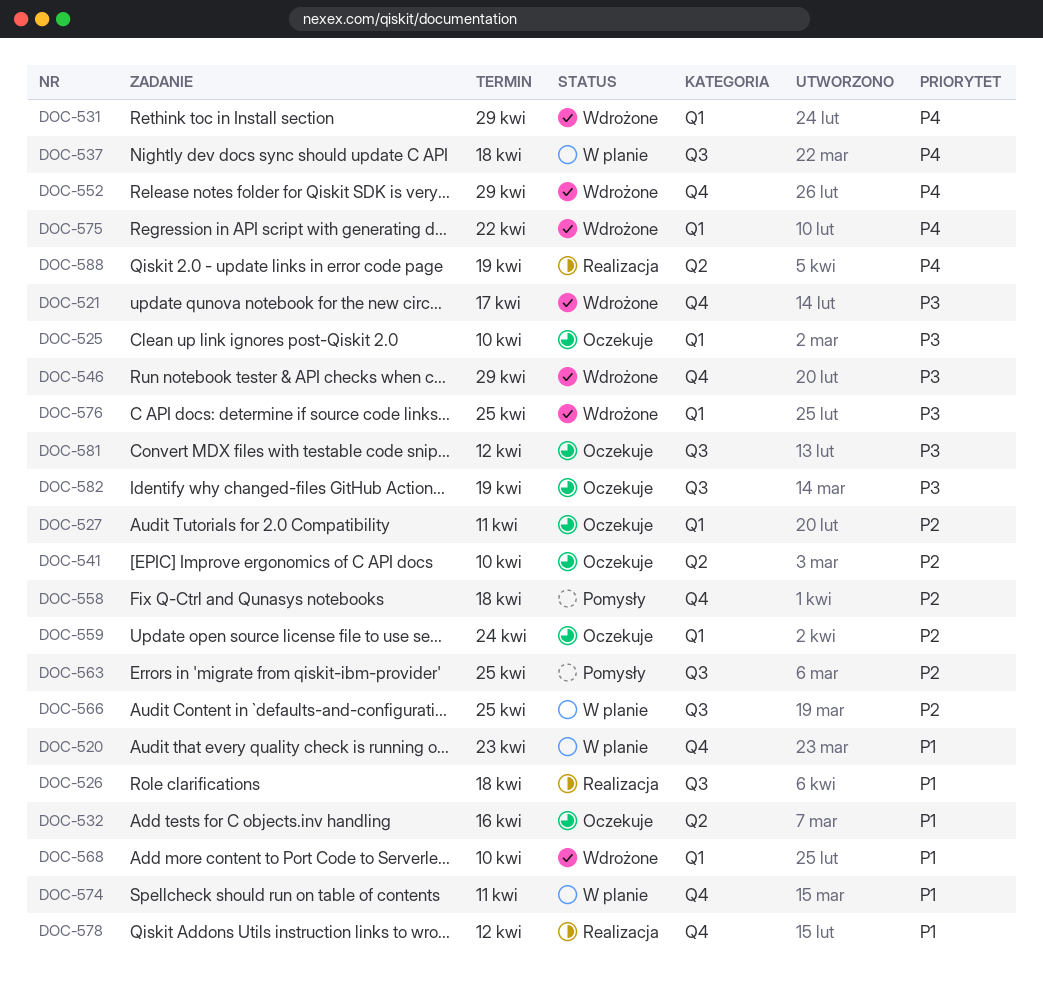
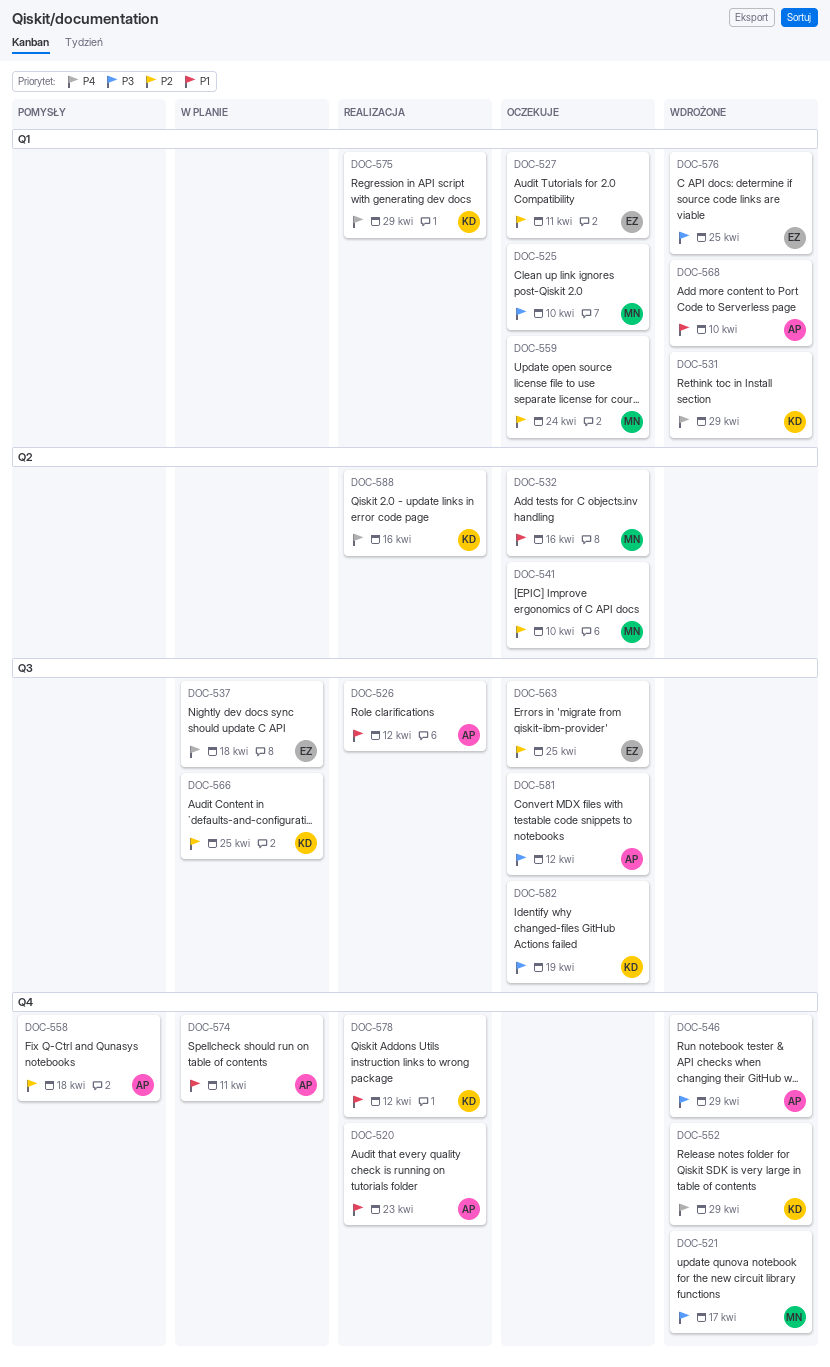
DOC-520, status: W planie -> Realizacja
DOC-526, due: Apr 18 -> Apr 12
DOC-563, status: Pomysły -> Oczekuje
DOC-575, status: Wdrożone -> Realizacja
DOC-575, due: Apr 22 -> Apr 29
DOC-588, due: Apr 19 -> Apr 16

